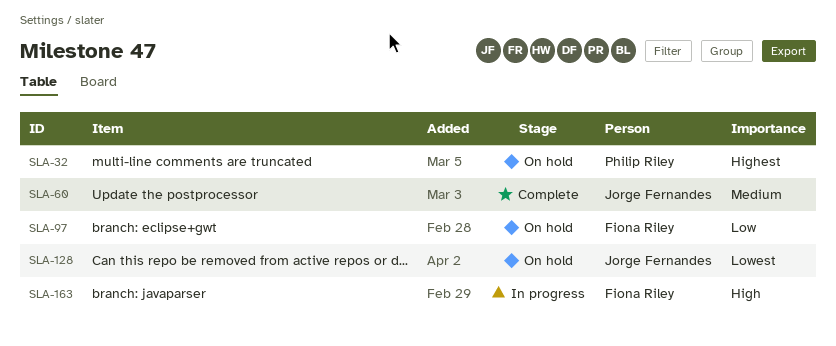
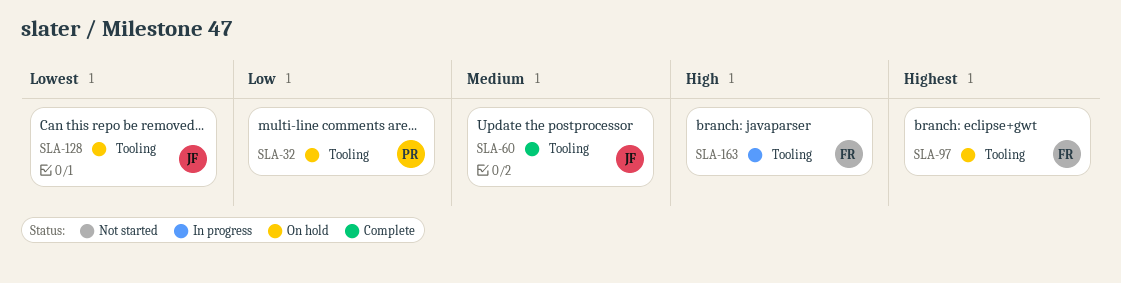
SLA-32, priority: Highest -> Low
SLA-97, priority: Low -> Highest

